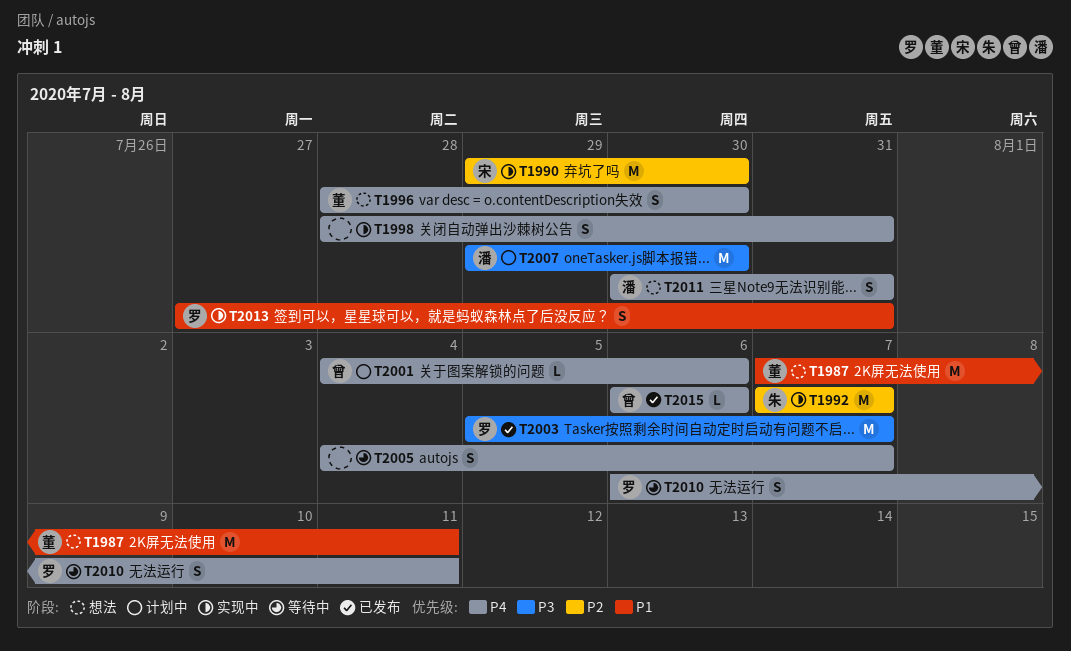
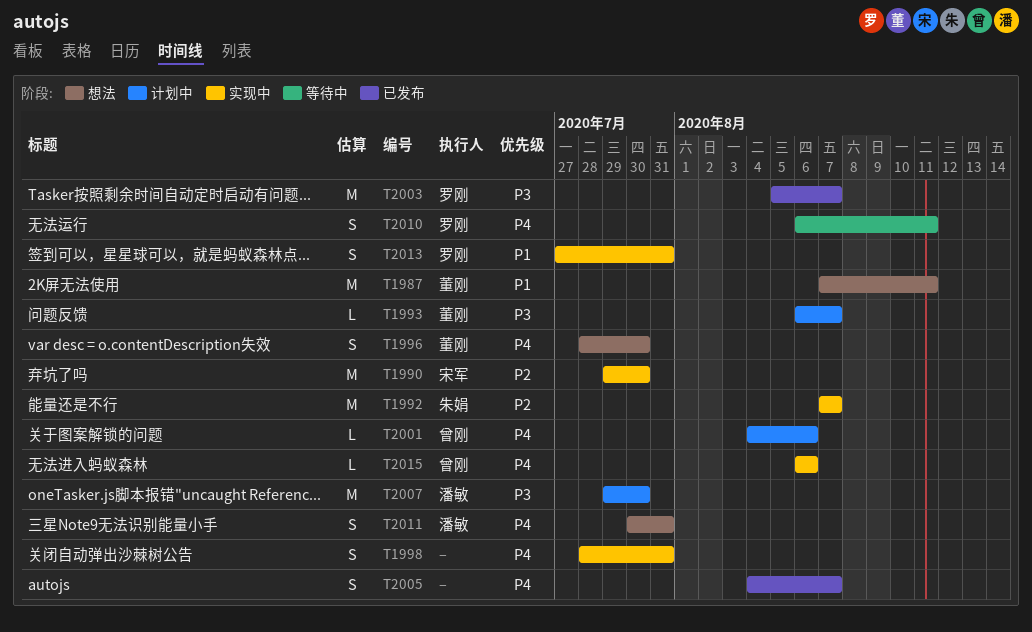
T1993: none -> present
T2005, status: 等待中 -> 已发布
T2015, status: 已发布 -> 实现中

